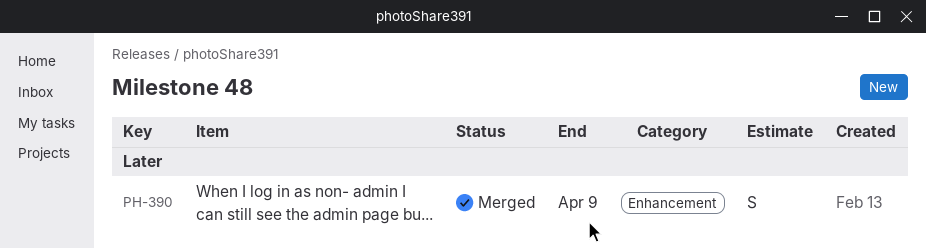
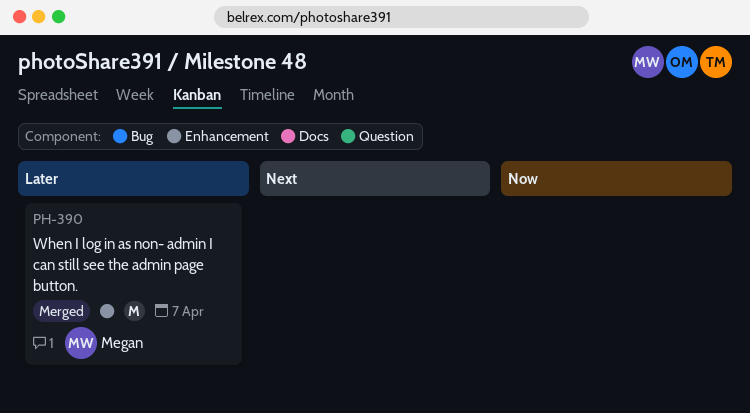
PH-390, estimate: S -> M
PH-390, due: Apr 9 -> Apr 7

